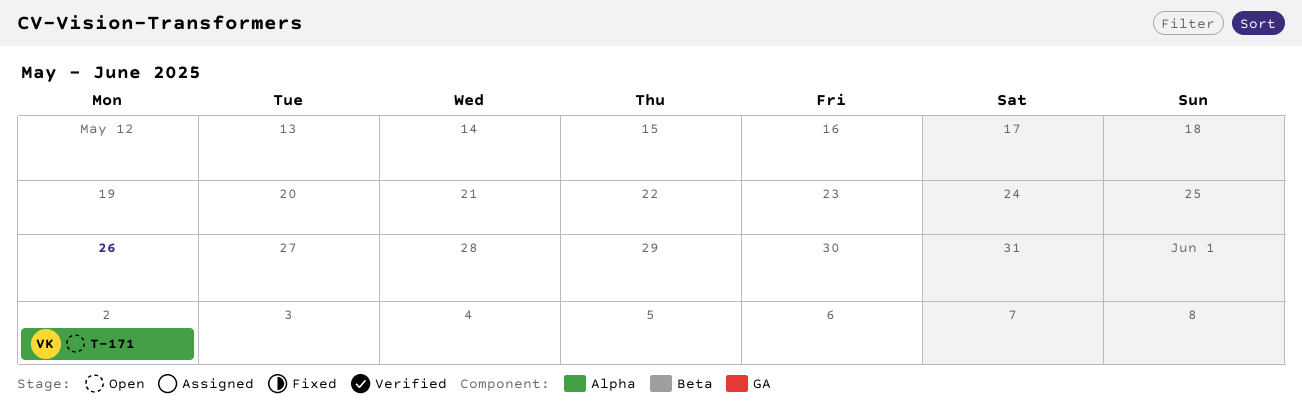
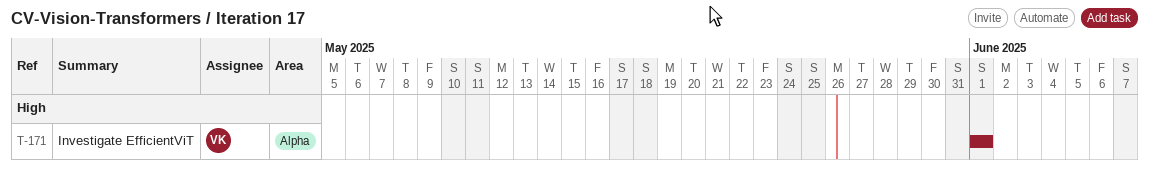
T-171, start: Jun 2 -> Jun 1
T-171, due: Jun 2 -> Jun 1

